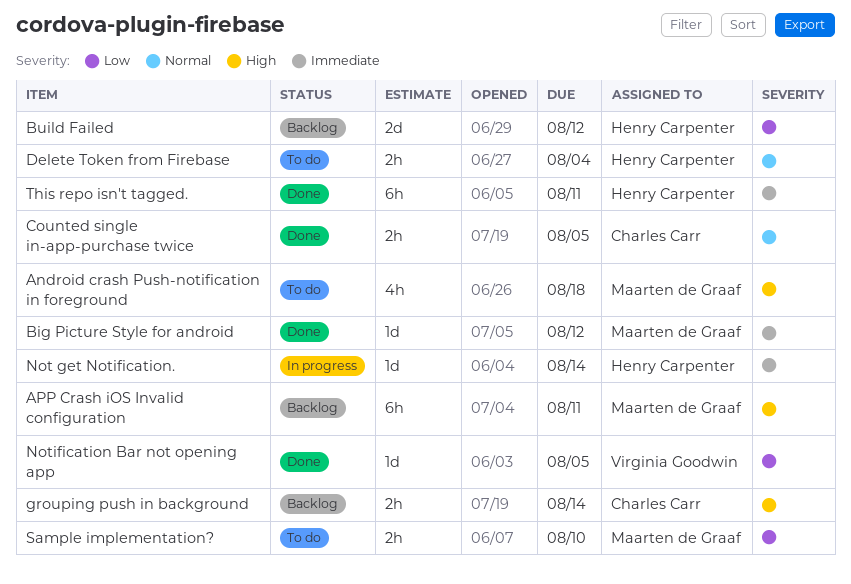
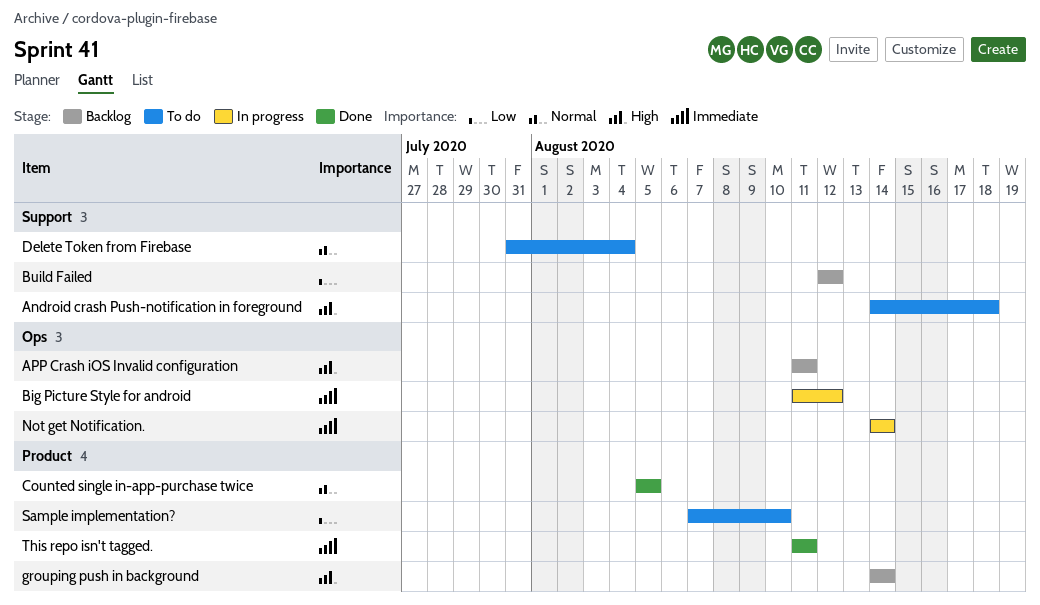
Big Picture Style for android, status: Done -> In progress
Notification Bar not opening app: present -> none

